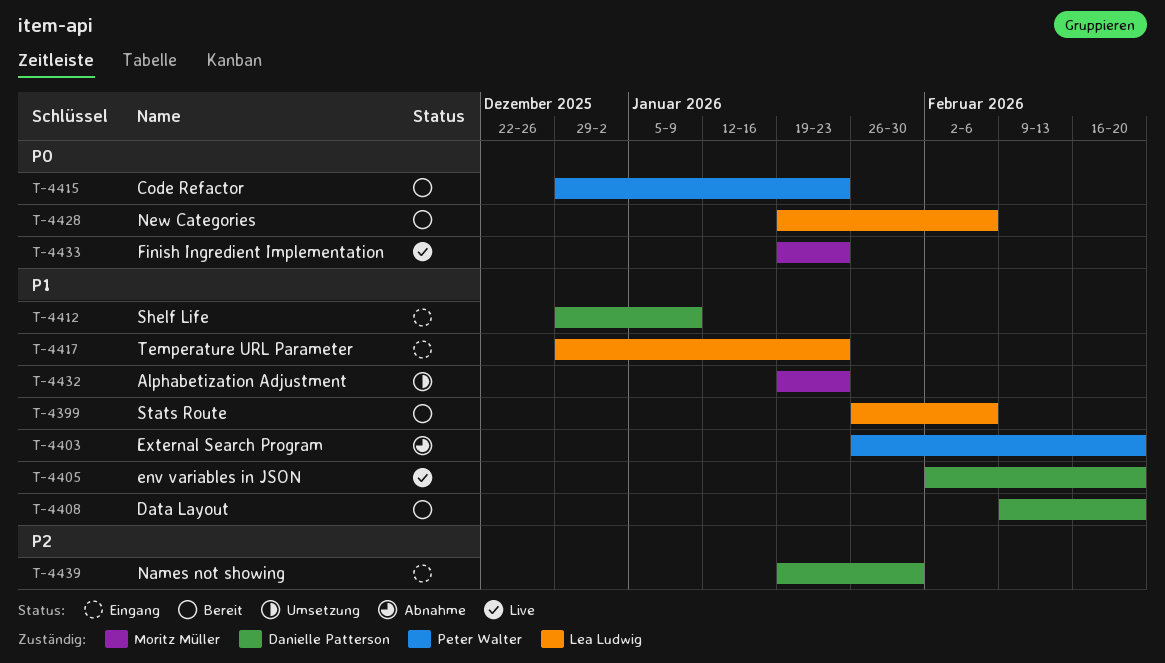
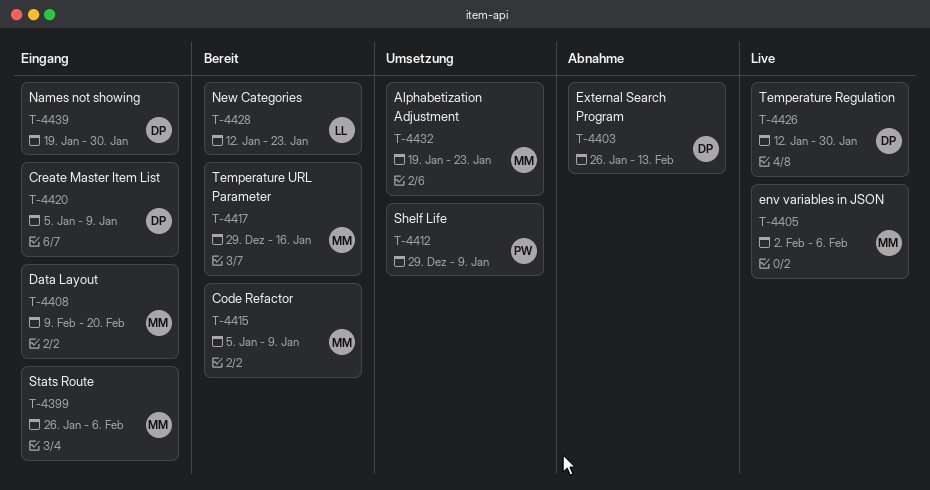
T-4399, status: Bereit -> Eingang
T-4399, owner: Lea Ludwig -> Moritz Müller
T-4403, owner: Peter Walter -> Danielle Patterson
T-4403, due: Feb 20 -> Feb 13
T-4405, owner: Danielle Patterson -> Moritz Müller
T-4405, due: Feb 20 -> Feb 6
T-4408, status: Bereit -> Eingang
T-4408, owner: Danielle Patterson -> Moritz Müller
T-4412, status: Eingang -> Umsetzung
T-4412, owner: Danielle Patterson -> Peter Walter
T-4415, owner: Peter Walter -> Moritz Müller
T-4415, start: Dec 29 -> Jan 5
T-4415, due: Jan 23 -> Jan 9
T-4417, status: Eingang -> Bereit
T-4417, owner: Lea Ludwig -> Moritz Müller
T-4417, due: Jan 23 -> Jan 16
T-4420: none -> present
T-4426: none -> present
T-4428, start: Jan 19 -> Jan 12
T-4428, due: Feb 6 -> Jan 23
T-4433: present -> none

